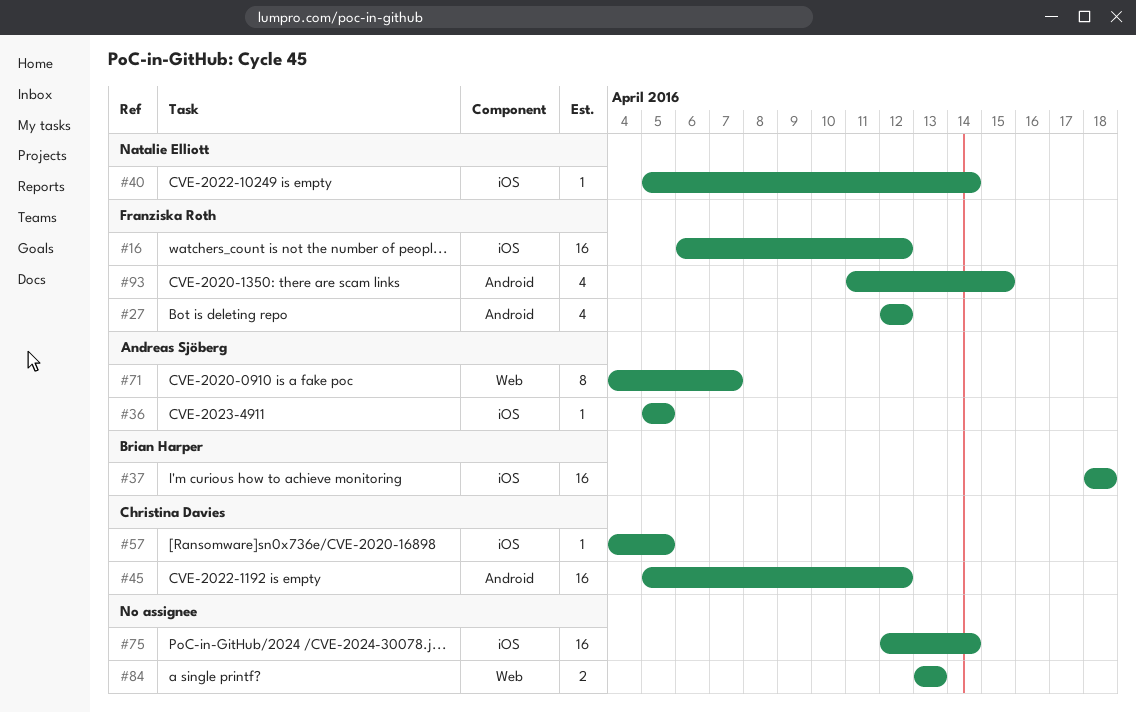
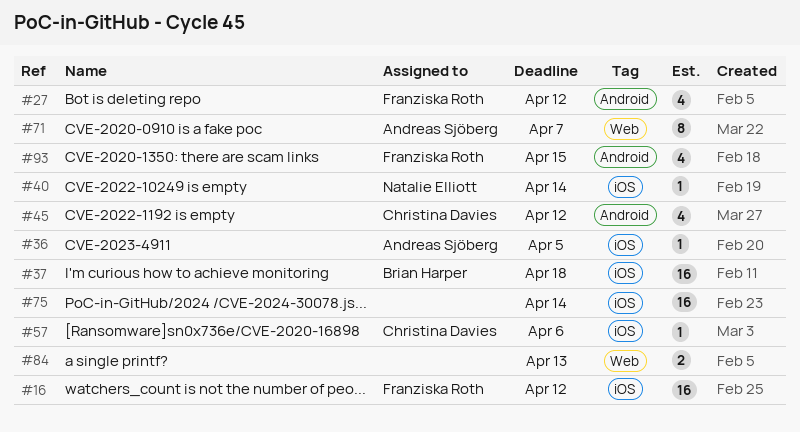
#45, estimate: 16 -> 4
#57, due: Apr 5 -> Apr 6

